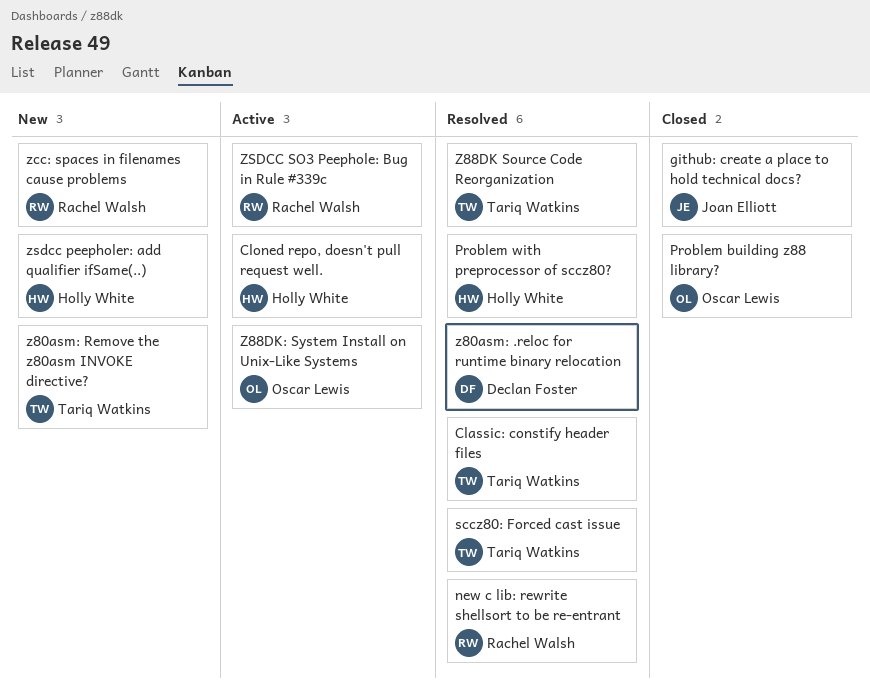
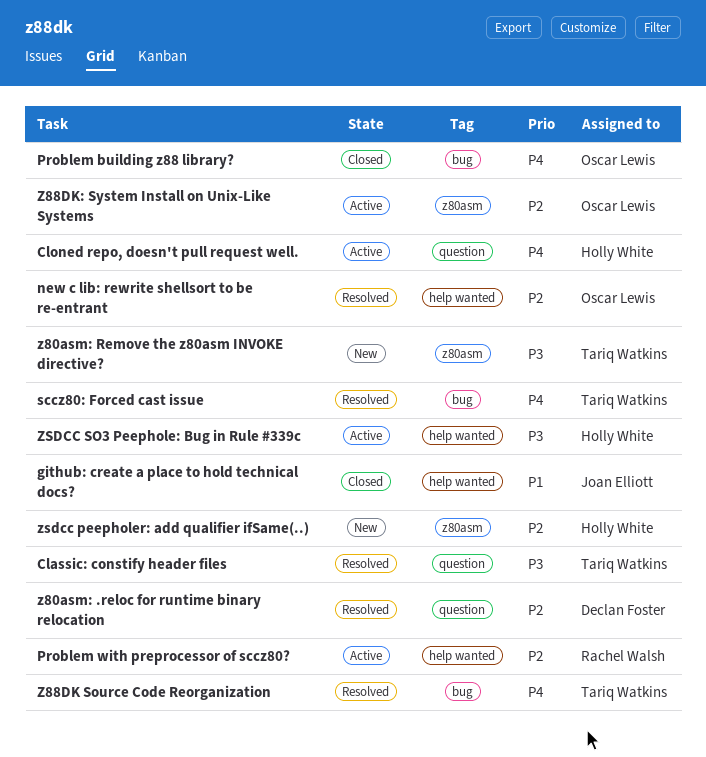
new c lib: rewrite shellsort to be re-entrant, owner: Rachel Walsh -> Oscar Lewis
Problem with preprocessor of sccz80?, status: Resolved -> Active
Problem with preprocessor of sccz80?, owner: Holly White -> Rachel Walsh
zcc: spaces in filenames cause problems: present -> none
ZSDCC SO3 Peephole: Bug in Rule #339c, owner: Rachel Walsh -> Holly White

